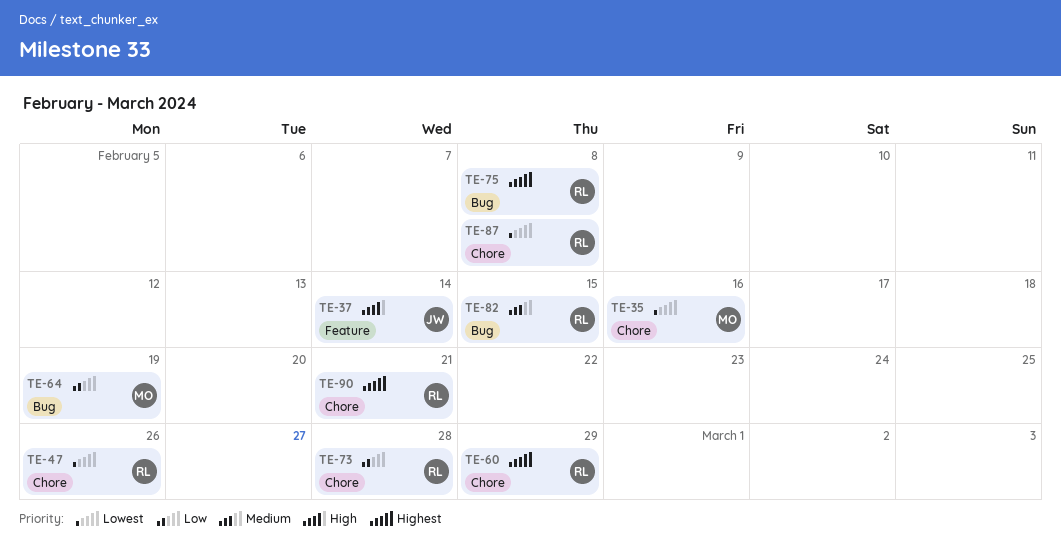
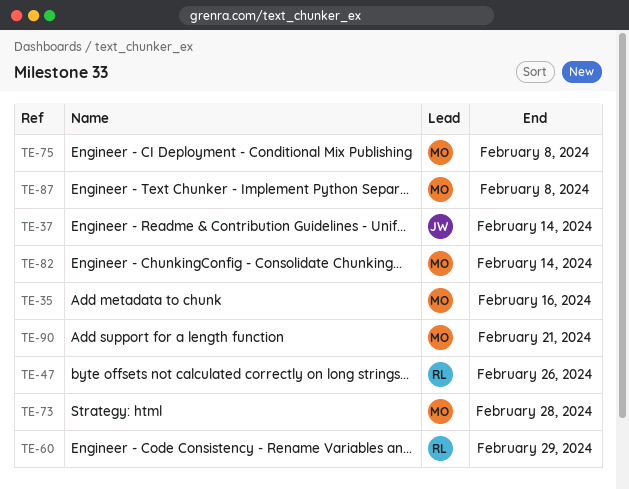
TE-64: present -> none
TE-73, owner: RL -> MO
TE-75, owner: RL -> MO
TE-82, owner: RL -> MO
TE-82, due: Feb 15 -> Feb 14
TE-87, owner: RL -> MO
TE-90, owner: RL -> MO

